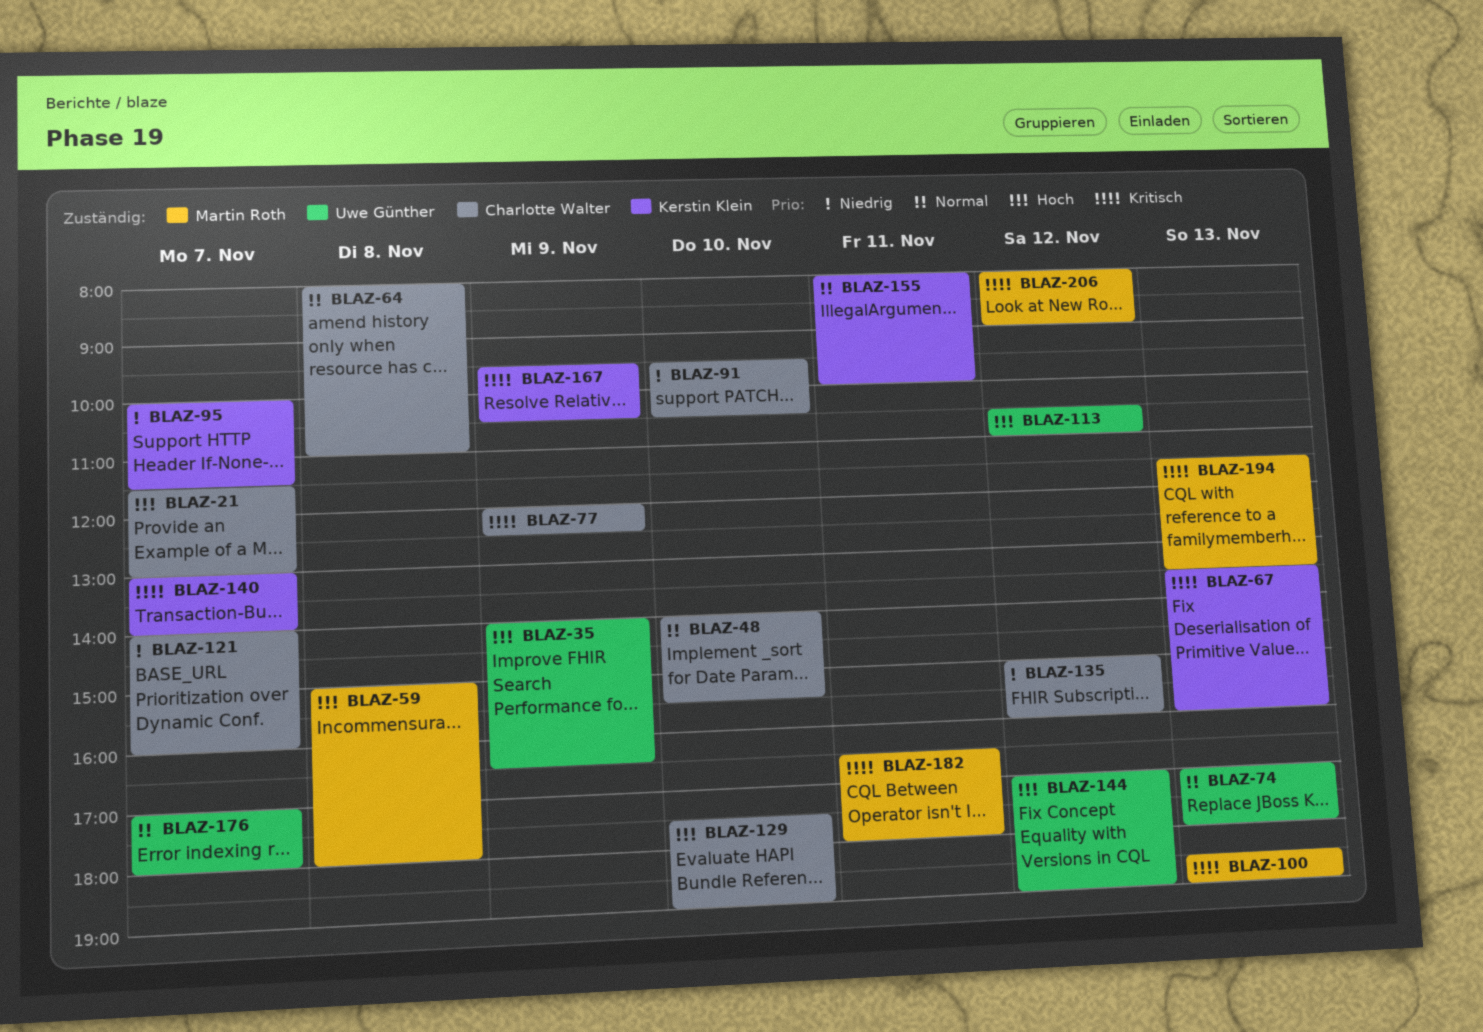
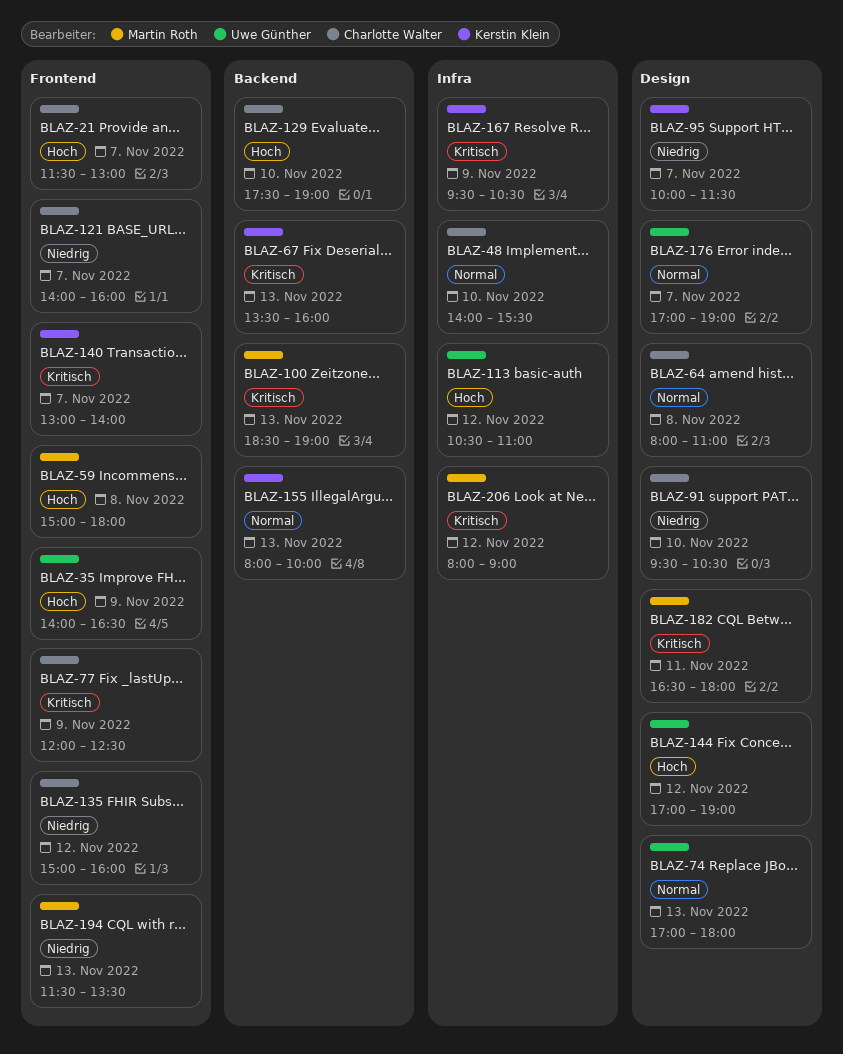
BLAZ-155, day: Nov 11 -> Nov 13
BLAZ-176, ends: 18:00 -> 19:00
BLAZ-194, priority: Kritisch -> Niedrig

